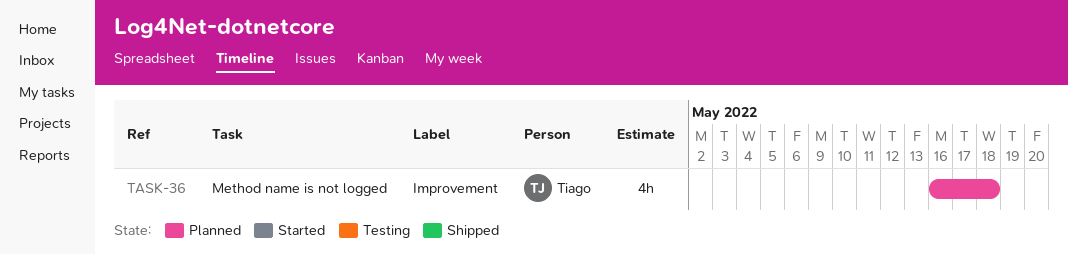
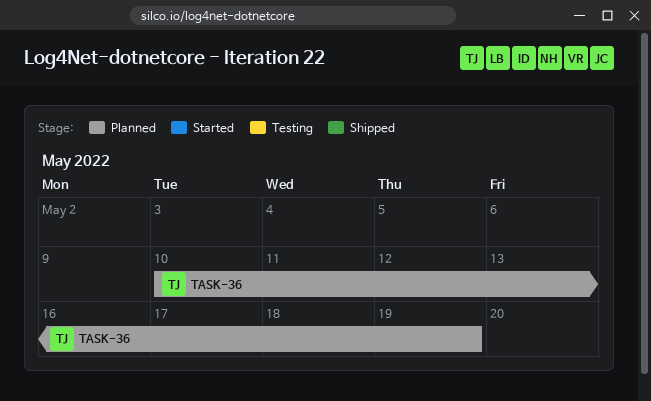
TASK-36, start: May 16 -> May 10
TASK-36, due: May 18 -> May 19

